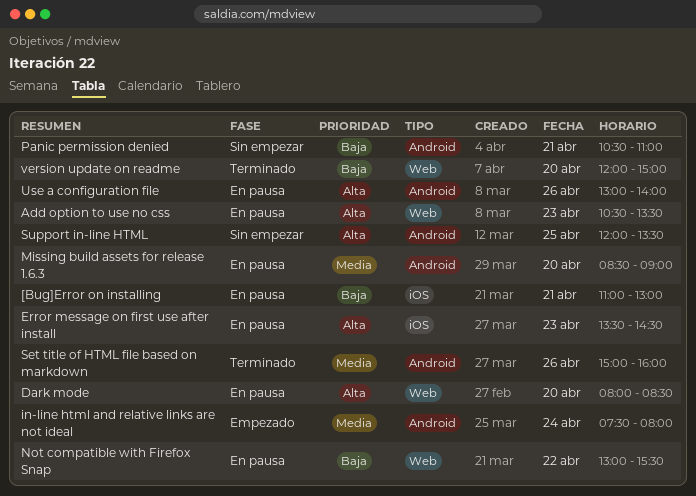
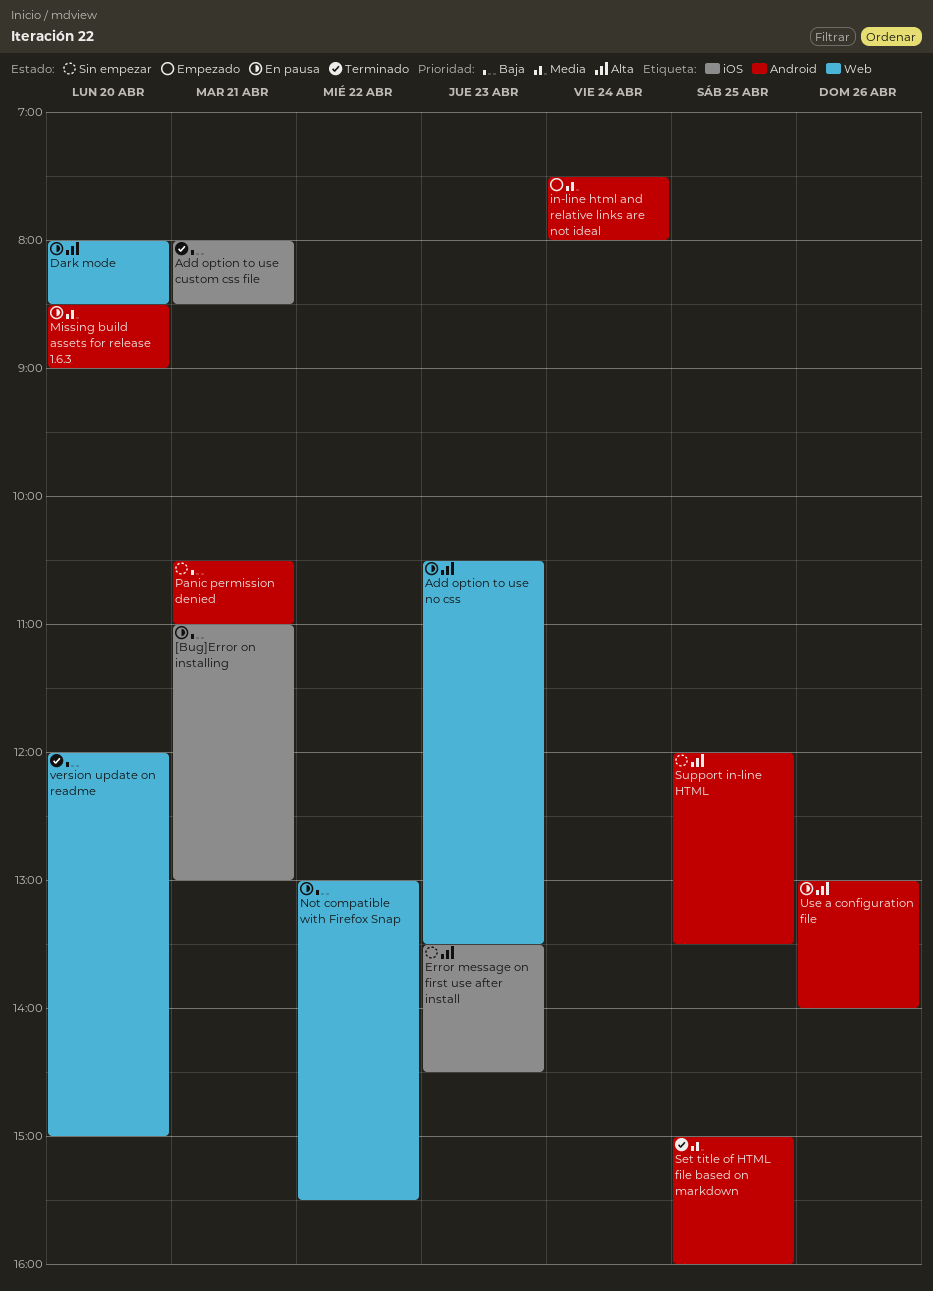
Add option to use custom css file: none -> present
Error message on first use after install, status: En pausa -> Sin empezar
Set title of HTML file based on markdown, day: Apr 26 -> Apr 25

